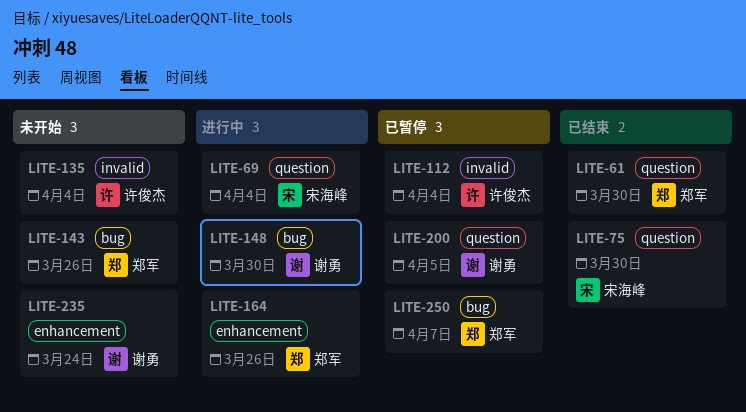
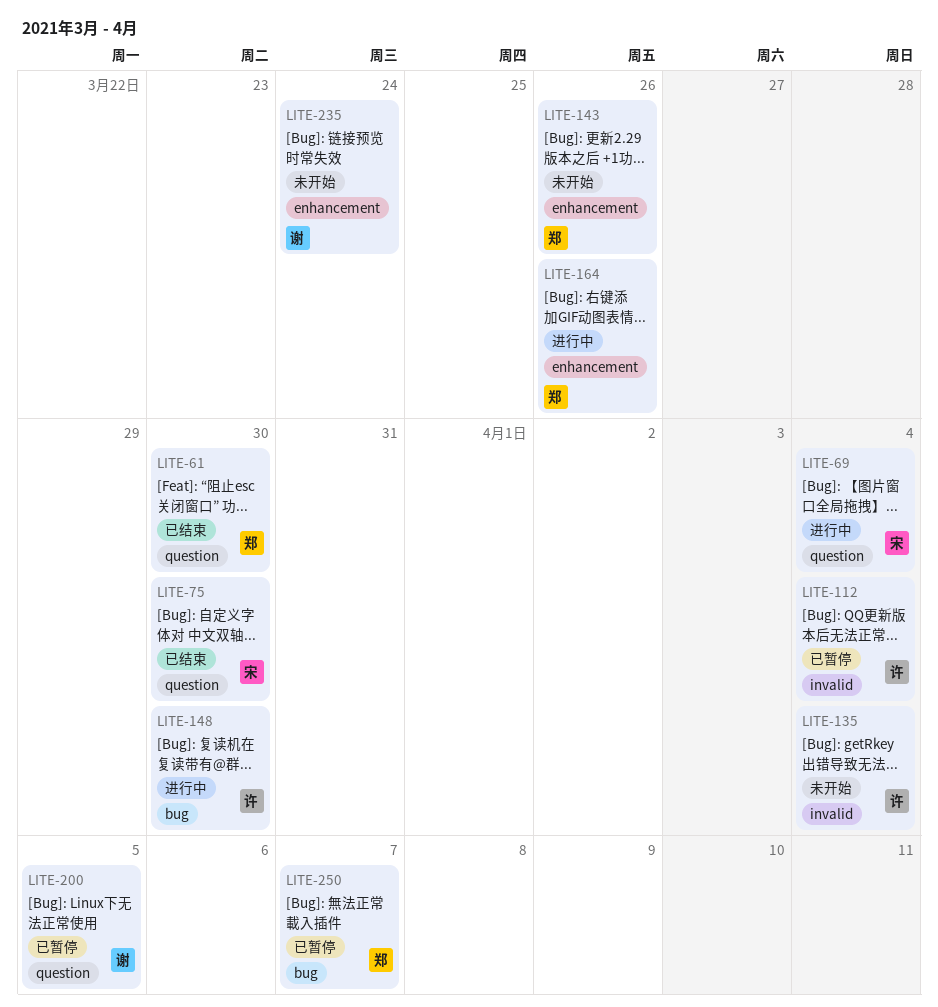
LITE-143, label: bug -> enhancement
LITE-148, owner: 谢勇 -> 许俊杰

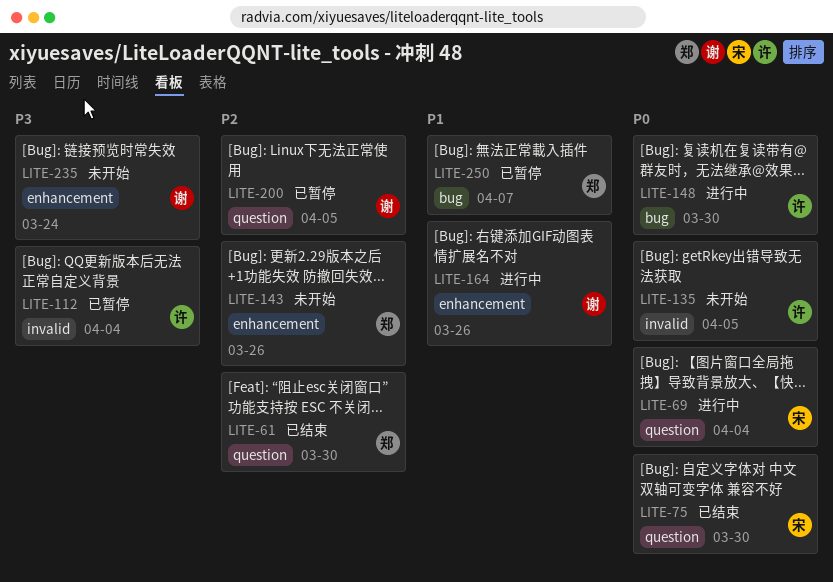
LITE-135, due: Apr 4 -> Apr 5
LITE-164, owner: 郑 -> 谢

